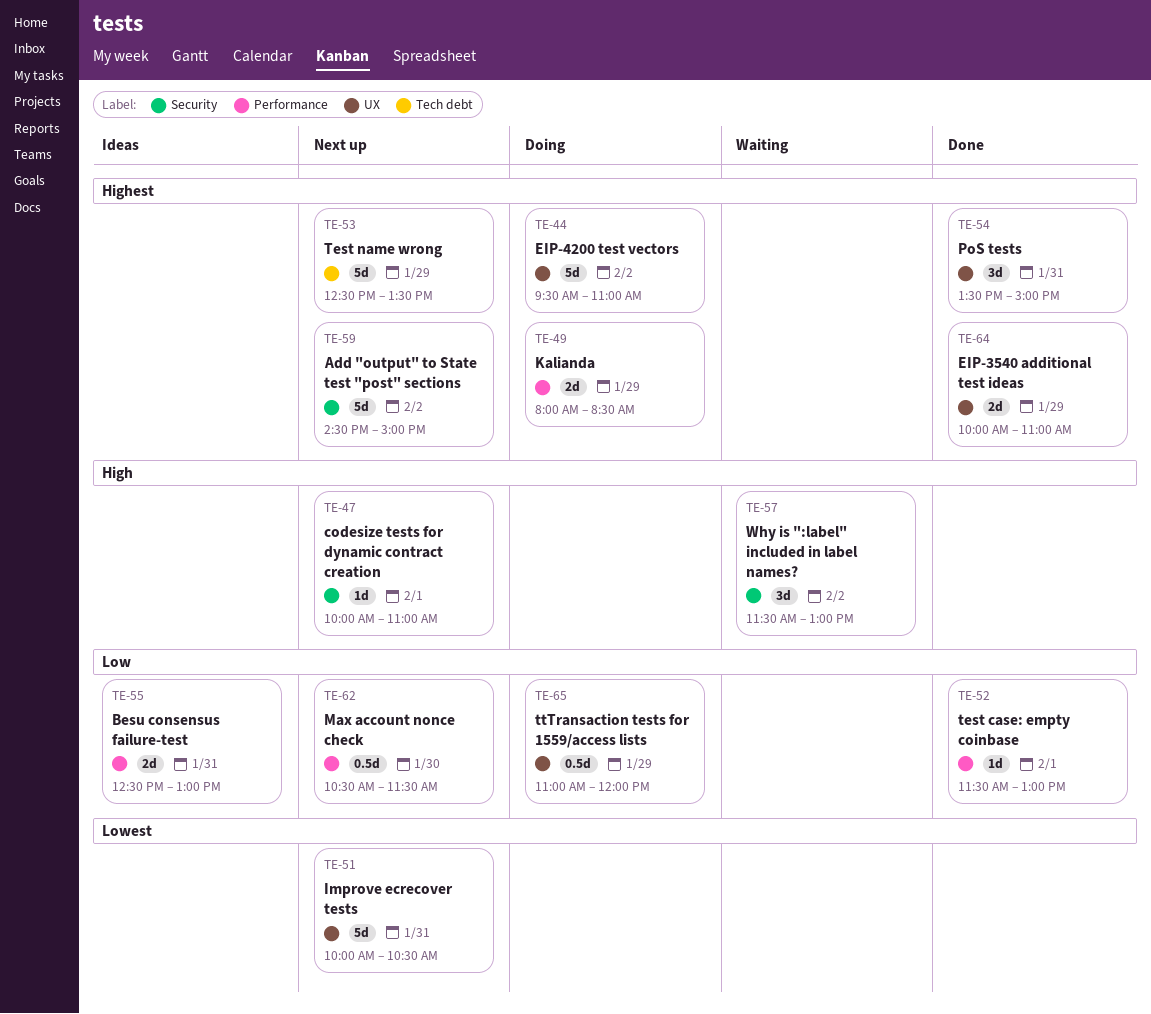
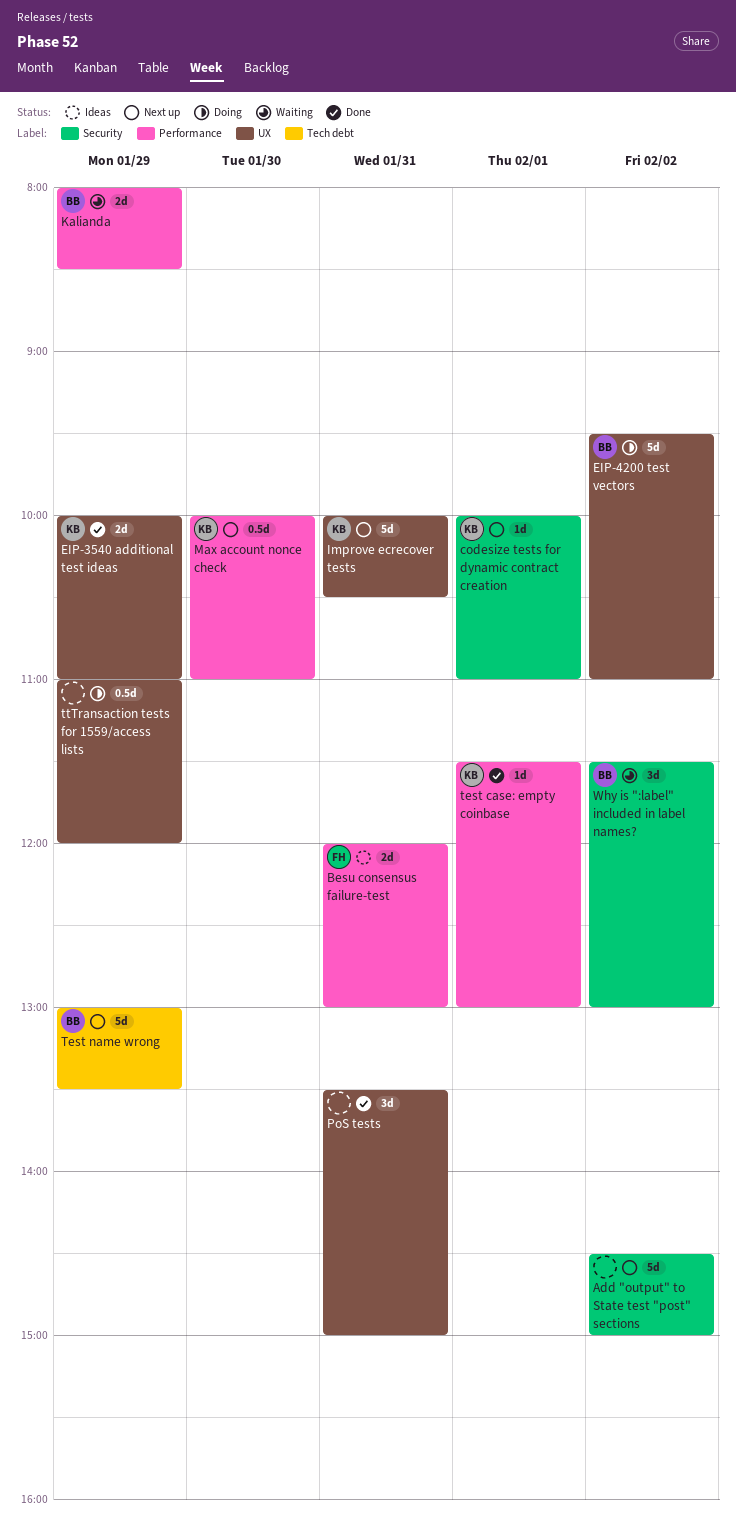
Besu consensus failure-test, begins: 12:30 -> 12:00
Kalianda, status: Doing -> Waiting
Max account nonce check, begins: 10:30 -> 10:00
Max account nonce check, ends: 11:30 -> 11:00
Test name wrong, begins: 12:30 -> 13:00

